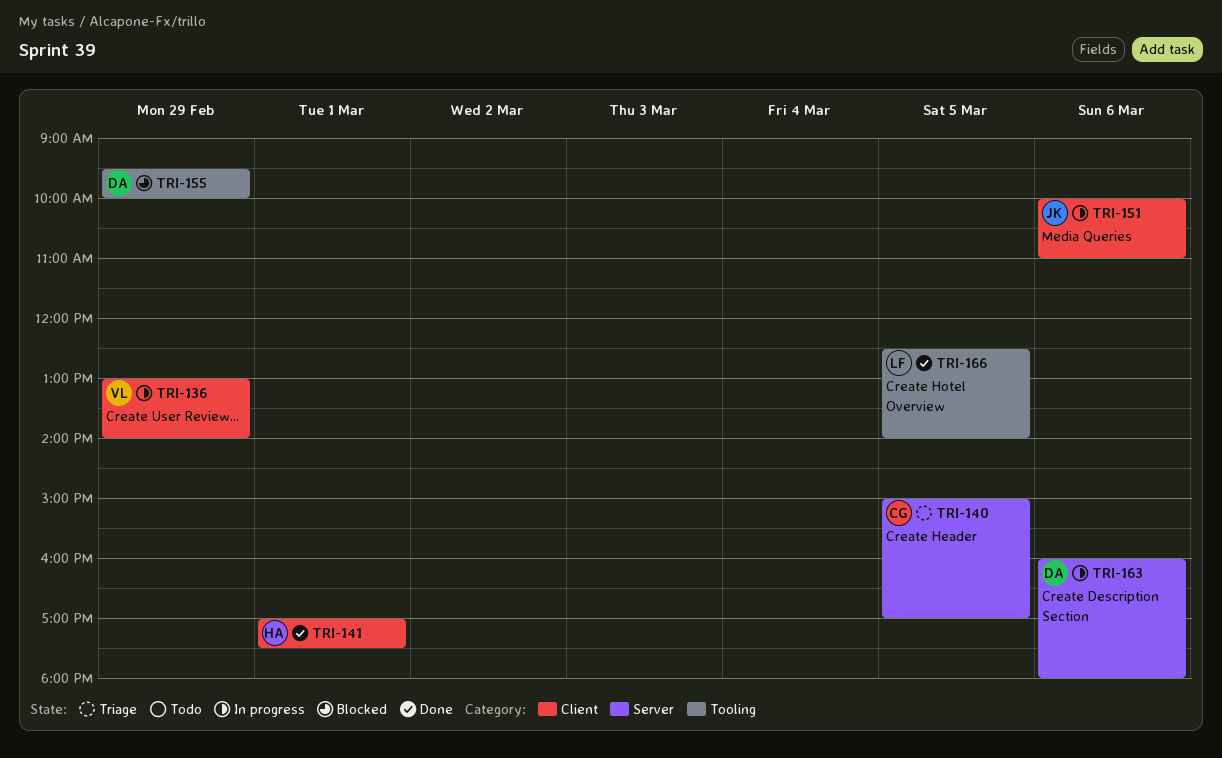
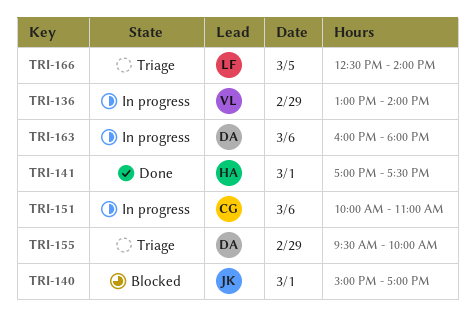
TRI-140, status: Triage -> Blocked
TRI-140, owner: CG -> JK
TRI-140, day: Mar 5 -> Mar 1
TRI-151, owner: JK -> CG
TRI-155, status: Blocked -> Triage
TRI-166, status: Done -> Triage

